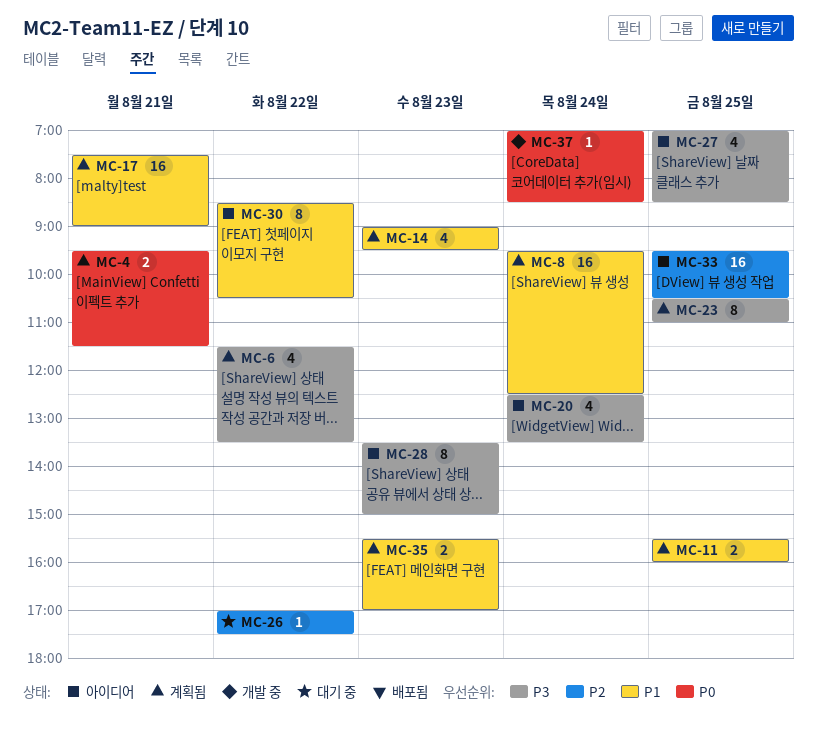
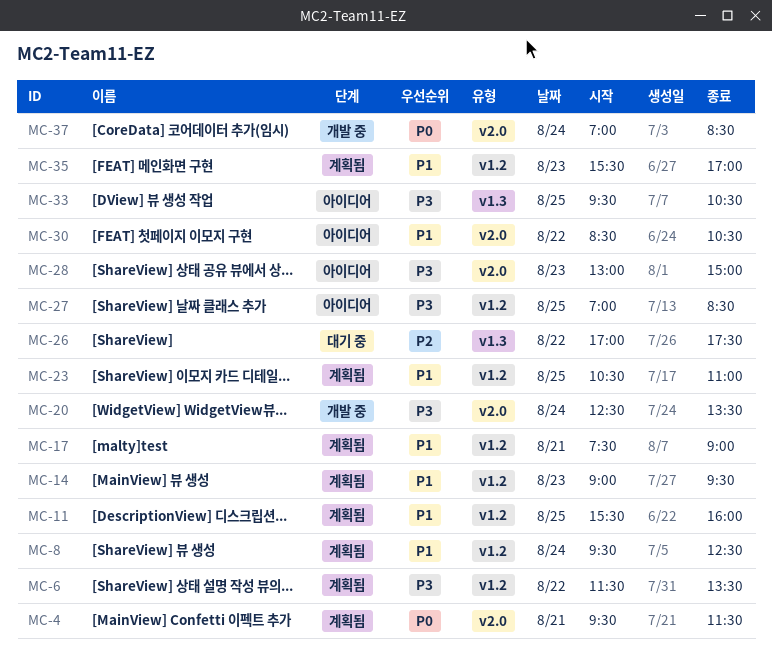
MC-20, status: 아이디어 -> 개발 중
MC-23, priority: P3 -> P1
MC-28, begins: 13:30 -> 13:00
MC-33, priority: P2 -> P3

